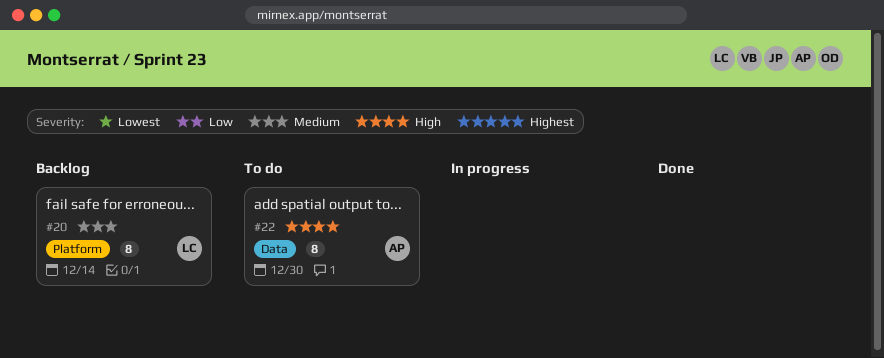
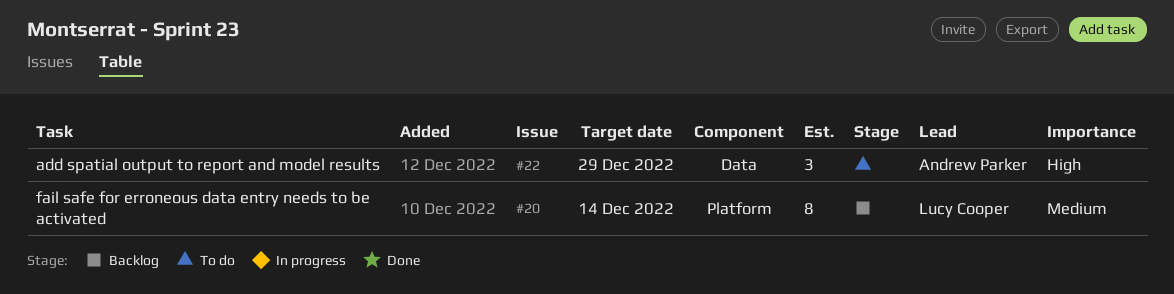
#22, estimate: 8 -> 3
#22, due: Dec 30 -> Dec 29

